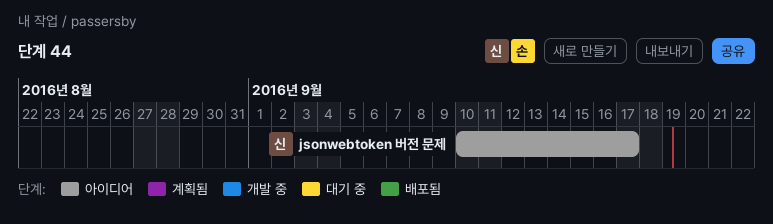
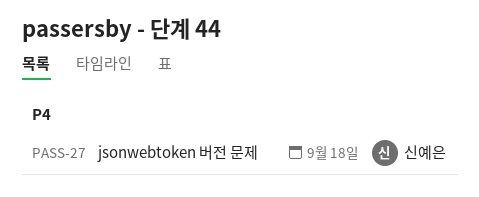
jsonwebtoken 버전 문제, due: Sep 17 -> Sep 18

